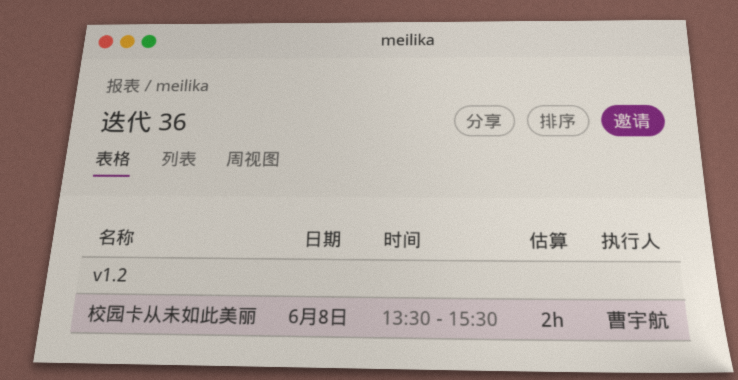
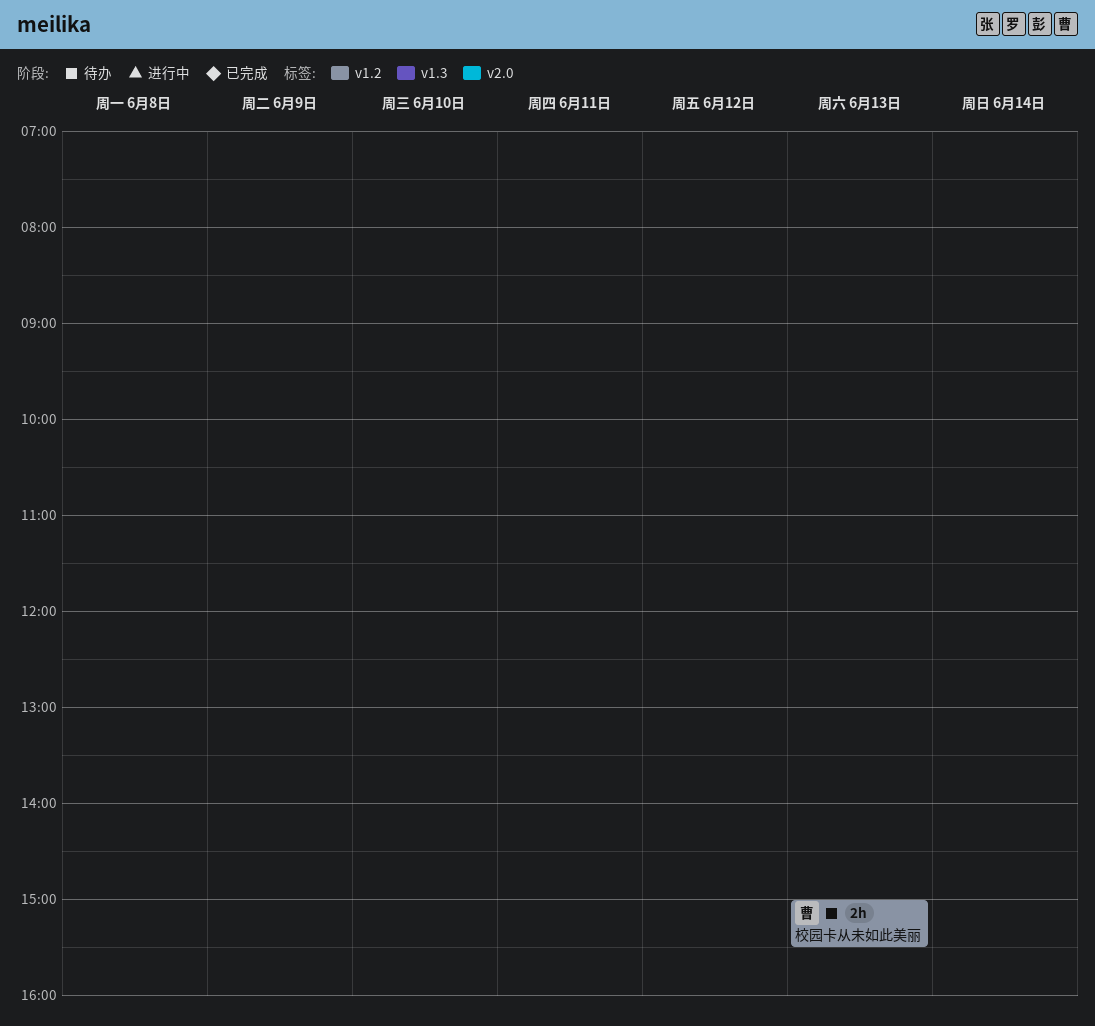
校园卡从未如此美丽, day: Jun 8 -> Jun 13
校园卡从未如此美丽, begins: 13:30 -> 15:00

